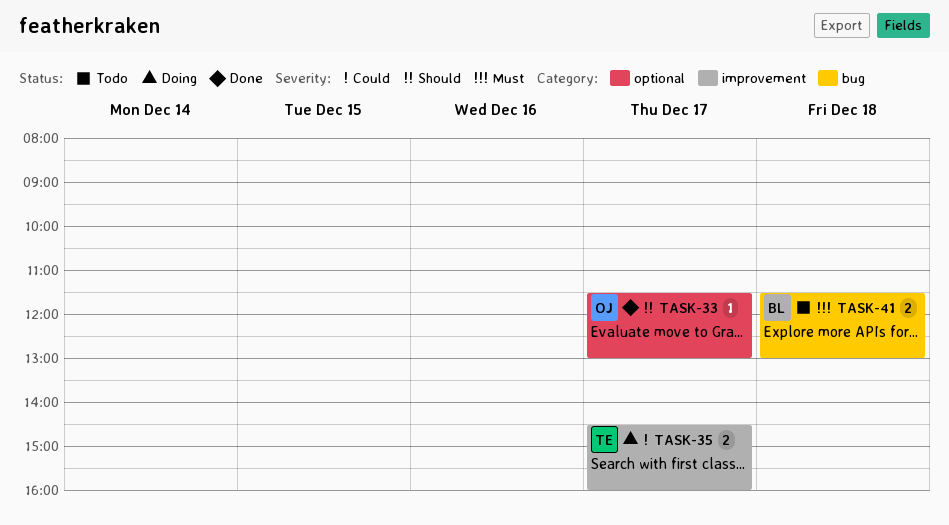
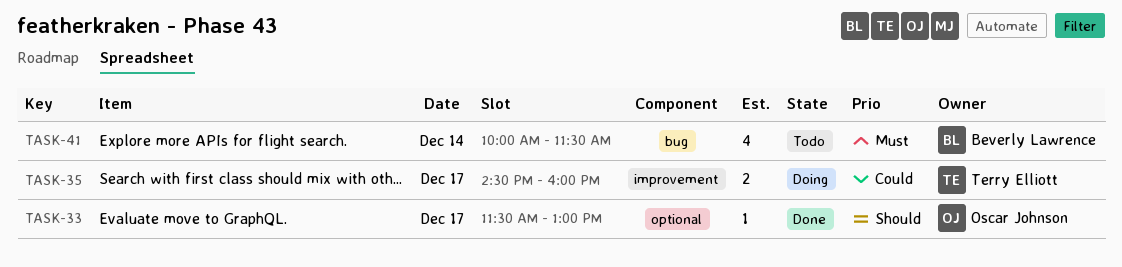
TASK-41, estimate: 2 -> 4
TASK-41, day: Dec 18 -> Dec 14
TASK-41, begins: 11:30 -> 10:00
TASK-41, ends: 13:00 -> 11:30

